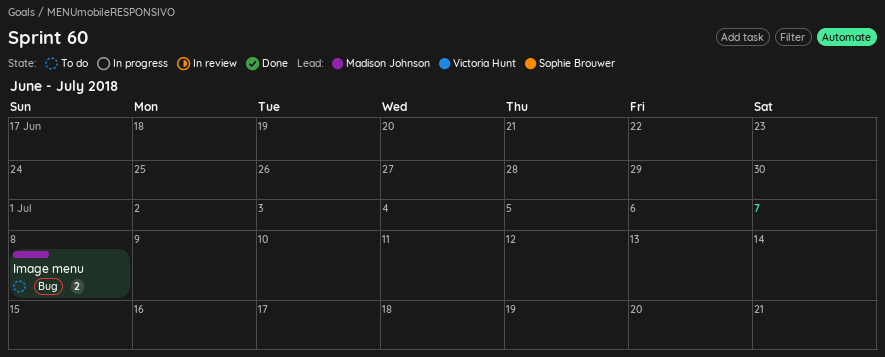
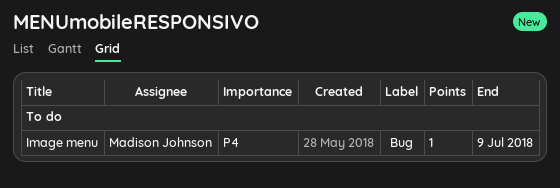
Image menu, estimate: 2 -> 1
Image menu, due: Jul 8 -> Jul 9

